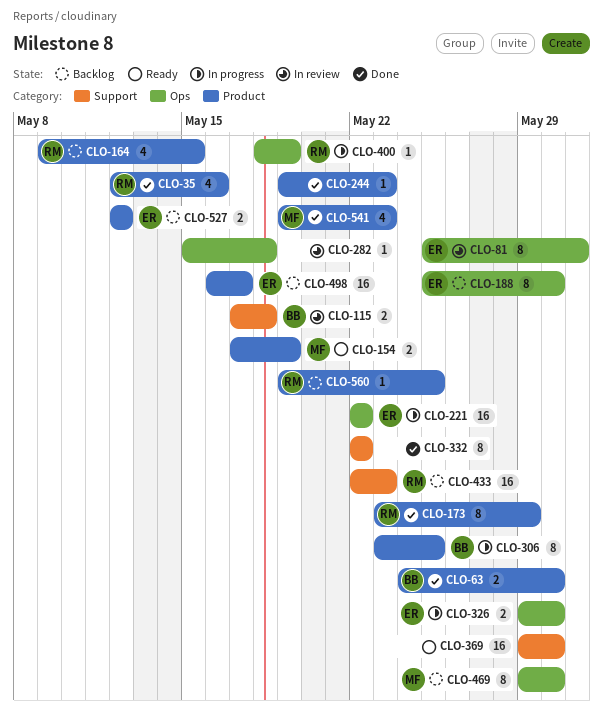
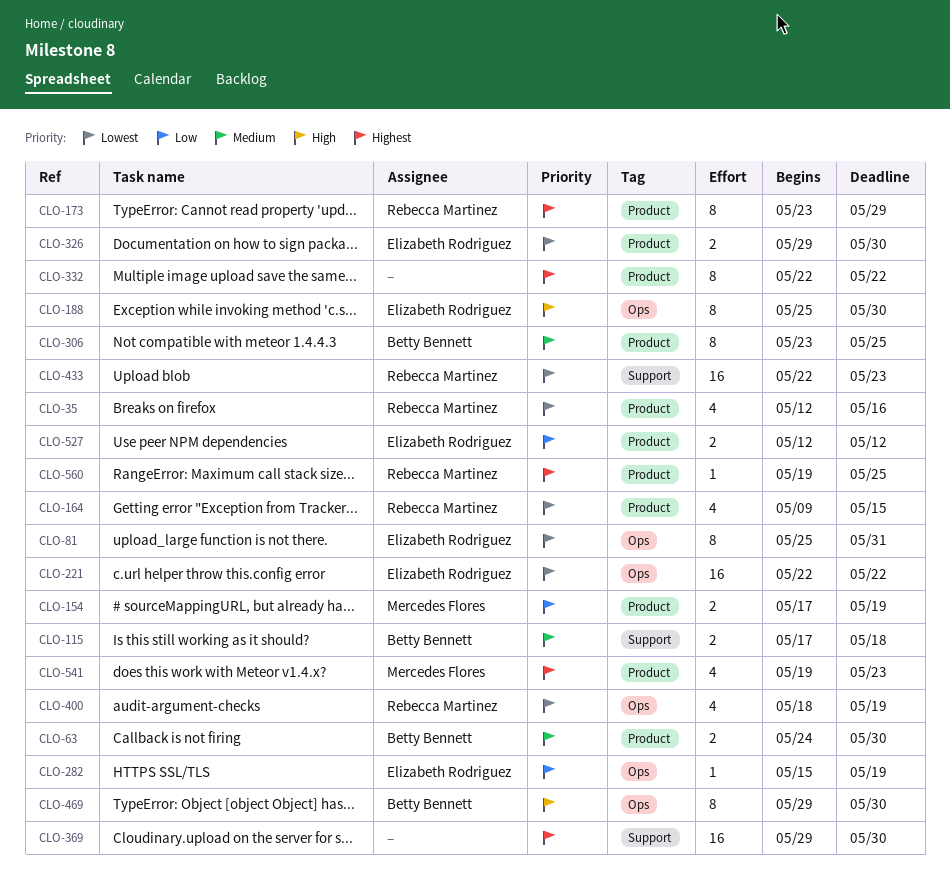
CLO-244: present -> none
CLO-282, owner: none -> Elizabeth Rodriguez
CLO-282, due: May 18 -> May 19
CLO-326, label: Ops -> Product
CLO-332, label: Support -> Product
CLO-400, estimate: 1 -> 4
CLO-469, owner: Mercedes Flores -> Betty Bennett
CLO-498: present -> none

